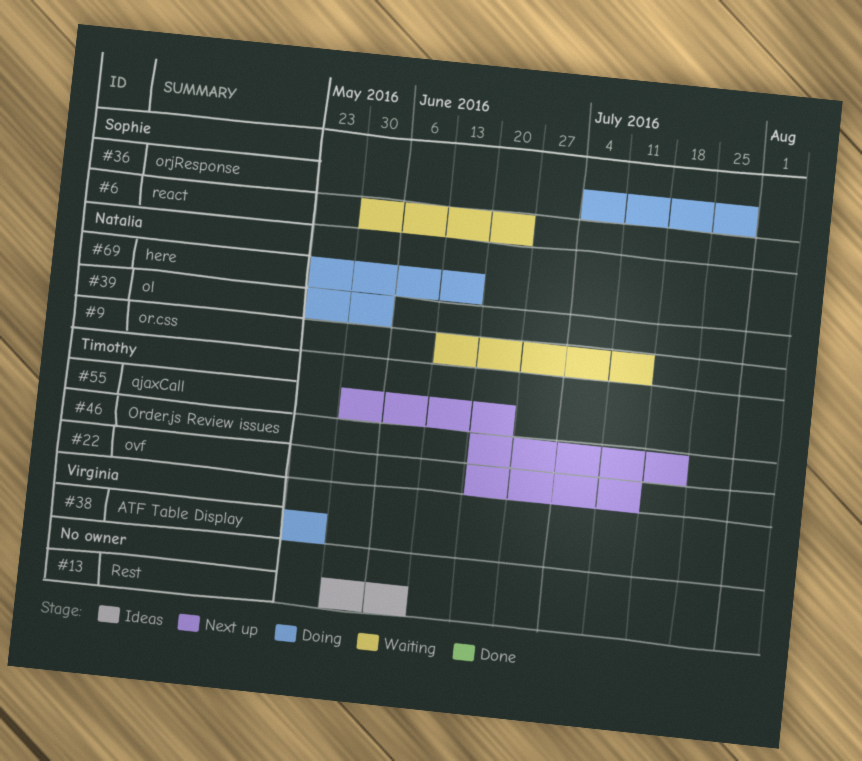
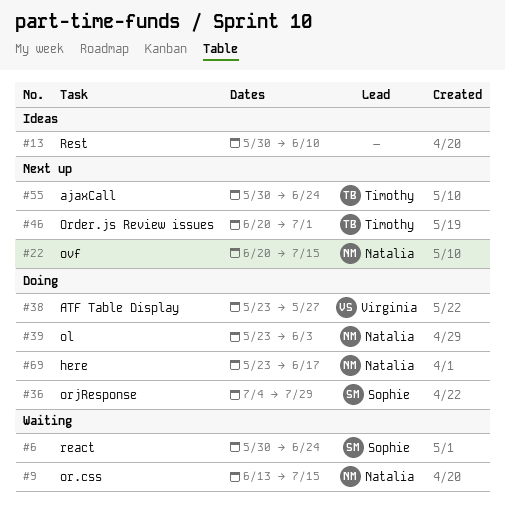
#22, owner: Timothy -> Natalia
#46, due: Jul 22 -> Jul 1

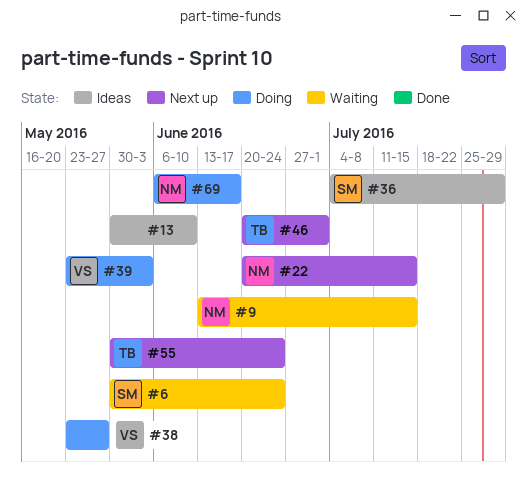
#36, status: Doing -> Ideas
#39, owner: Natalia -> Virginia
#69, start: May 23 -> Jun 6

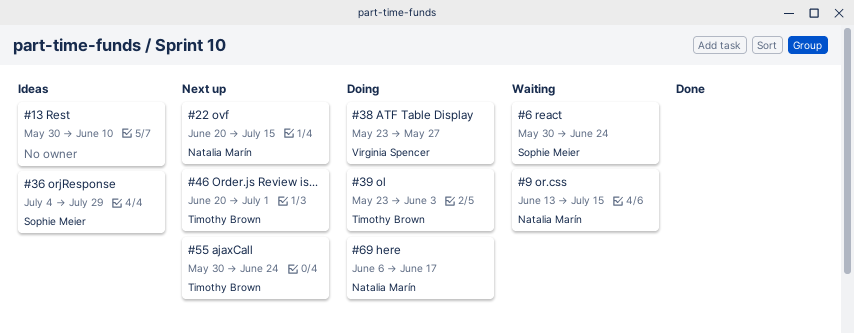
#39, owner: Virginia Spencer -> Timothy Brown

